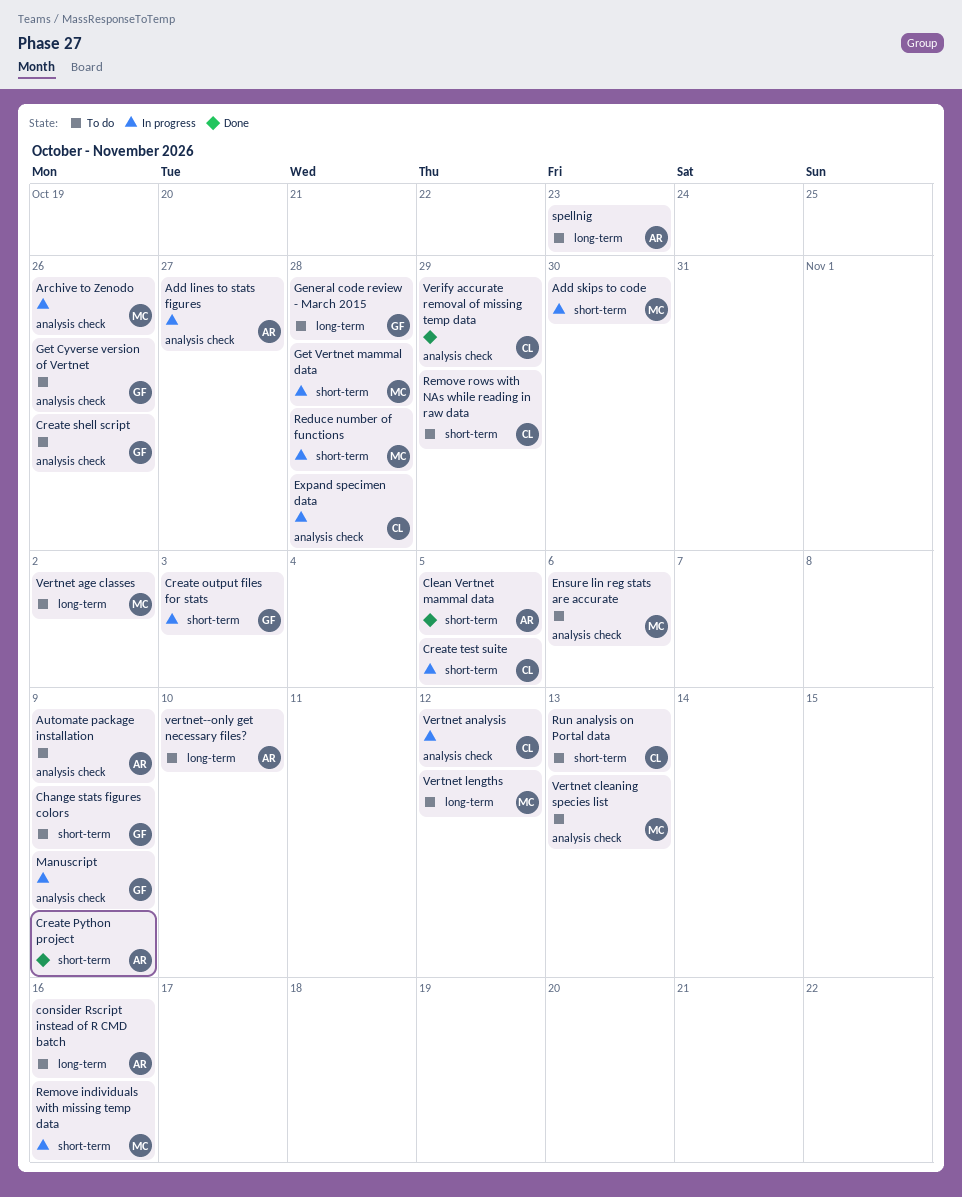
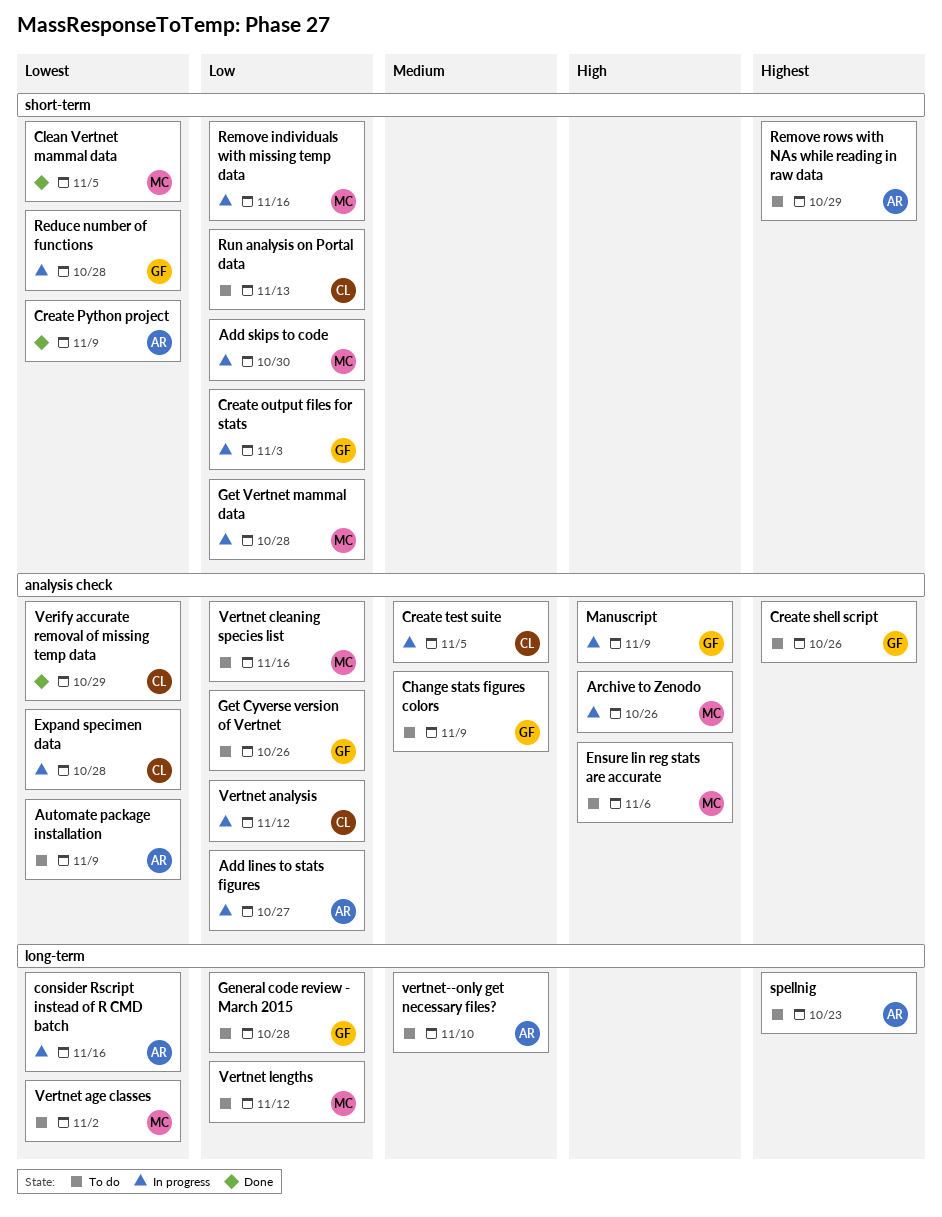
Change stats figures colors, label: short-term -> analysis check
Clean Vertnet mammal data, owner: AR -> MC
consider Rscript instead of R CMD batch, status: To do -> In progress
Create test suite, label: short-term -> analysis check
Reduce number of functions, owner: MC -> GF
Remove rows with NAs while reading in raw data, owner: CL -> AR
Vertnet cleaning species list, due: Nov 13 -> Nov 16

